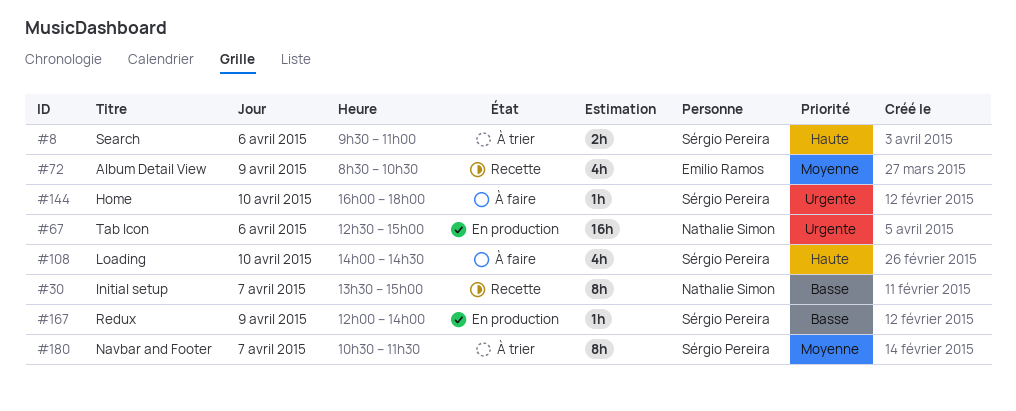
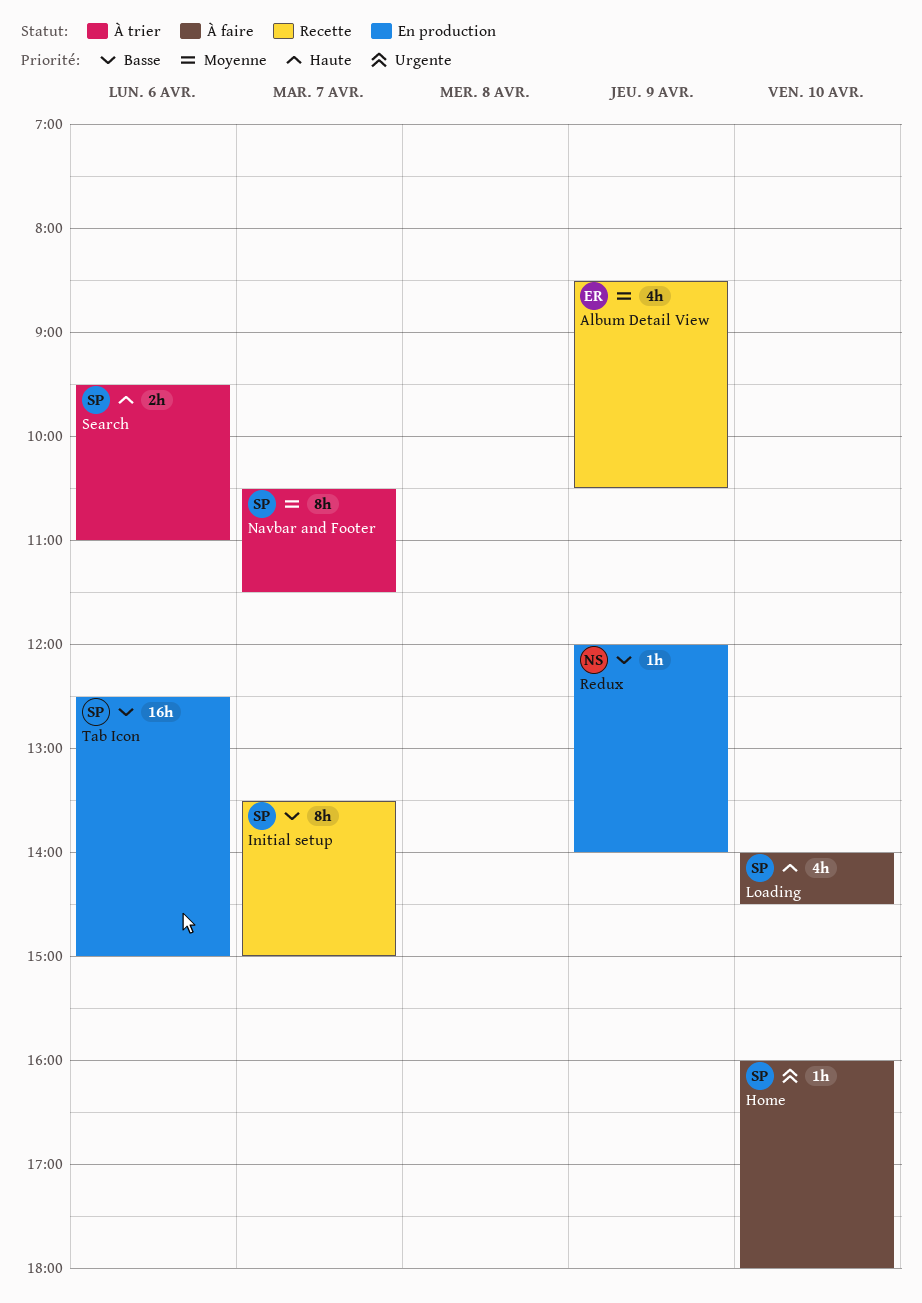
Initial setup, owner: Nathalie Simon -> Sérgio Pereira
Redux, owner: Sérgio Pereira -> Nathalie Simon
Tab Icon, owner: Nathalie Simon -> Sérgio Pereira
Tab Icon, priority: Urgente -> Basse

